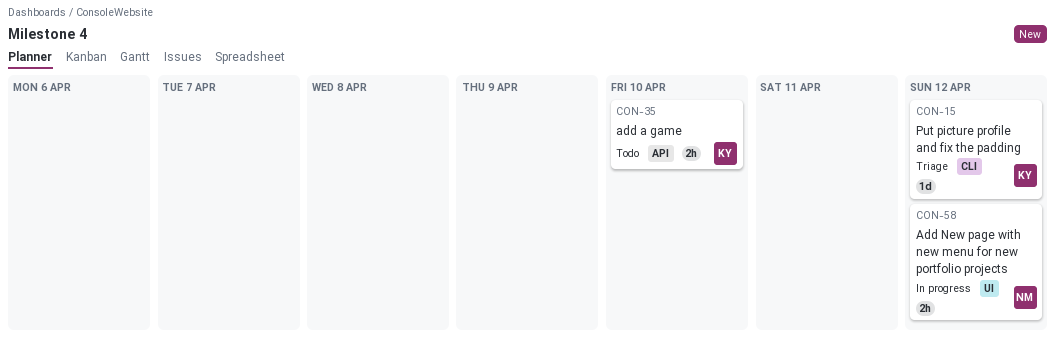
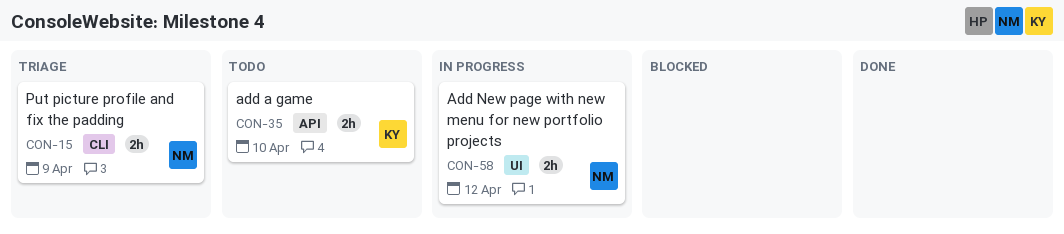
CON-15, owner: KY -> NM
CON-15, estimate: 1d -> 2h
CON-15, due: Apr 12 -> Apr 9

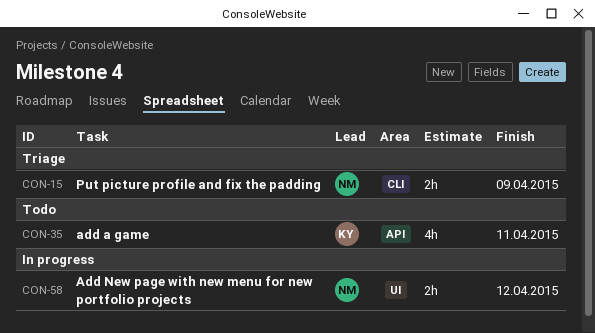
CON-35, estimate: 2h -> 4h
CON-35, due: Apr 10 -> Apr 11

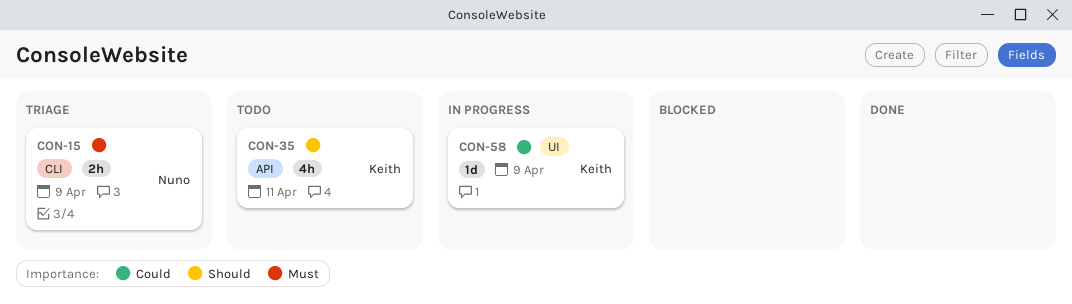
CON-58, owner: Nuno -> Keith
CON-58, estimate: 2h -> 1d
CON-58, due: Apr 12 -> Apr 9

